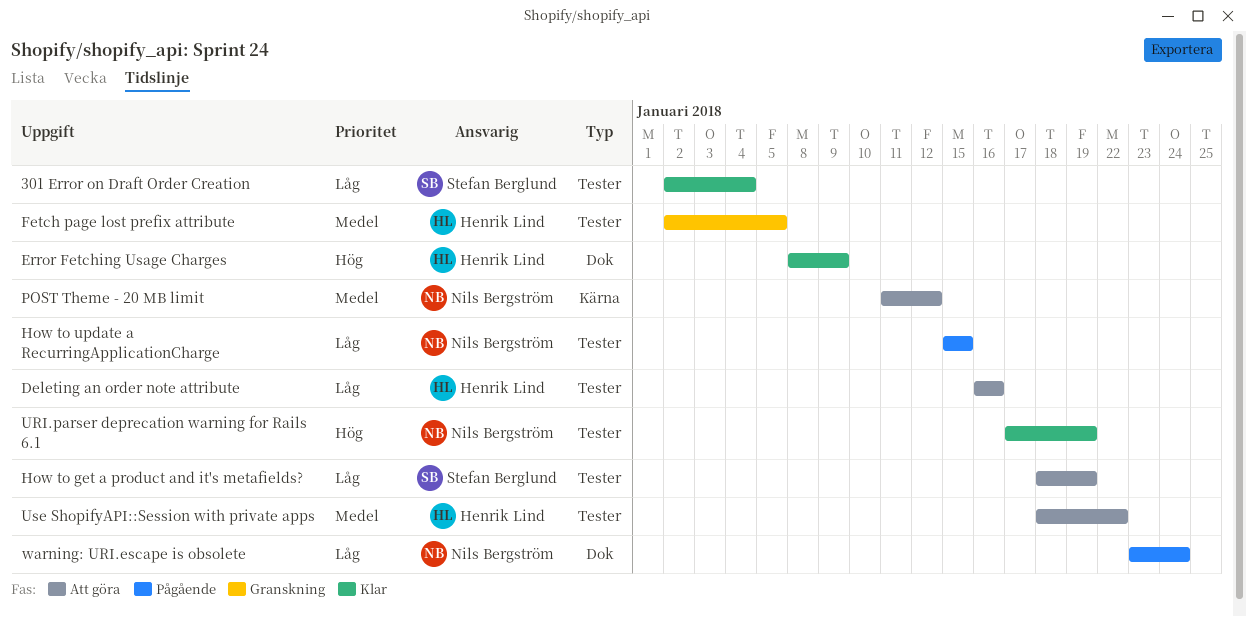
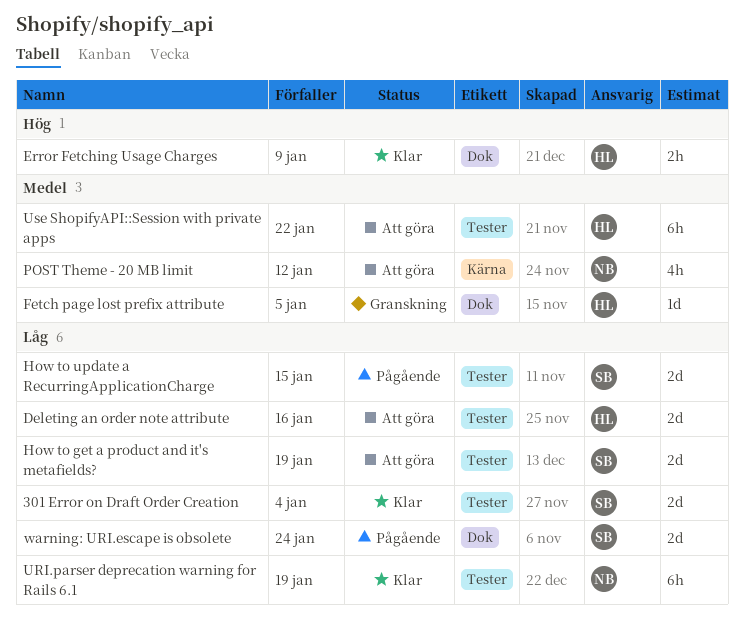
Fetch page lost prefix attribute, label: Tester -> Dok
How to update a RecurringApplicationCharge, owner: Nils Bergström -> Stefan Berglund
URI.parser deprecation warning for Rails 6.1, priority: Hög -> Låg
warning: URI.escape is obsolete, owner: Nils Bergström -> Stefan Berglund

